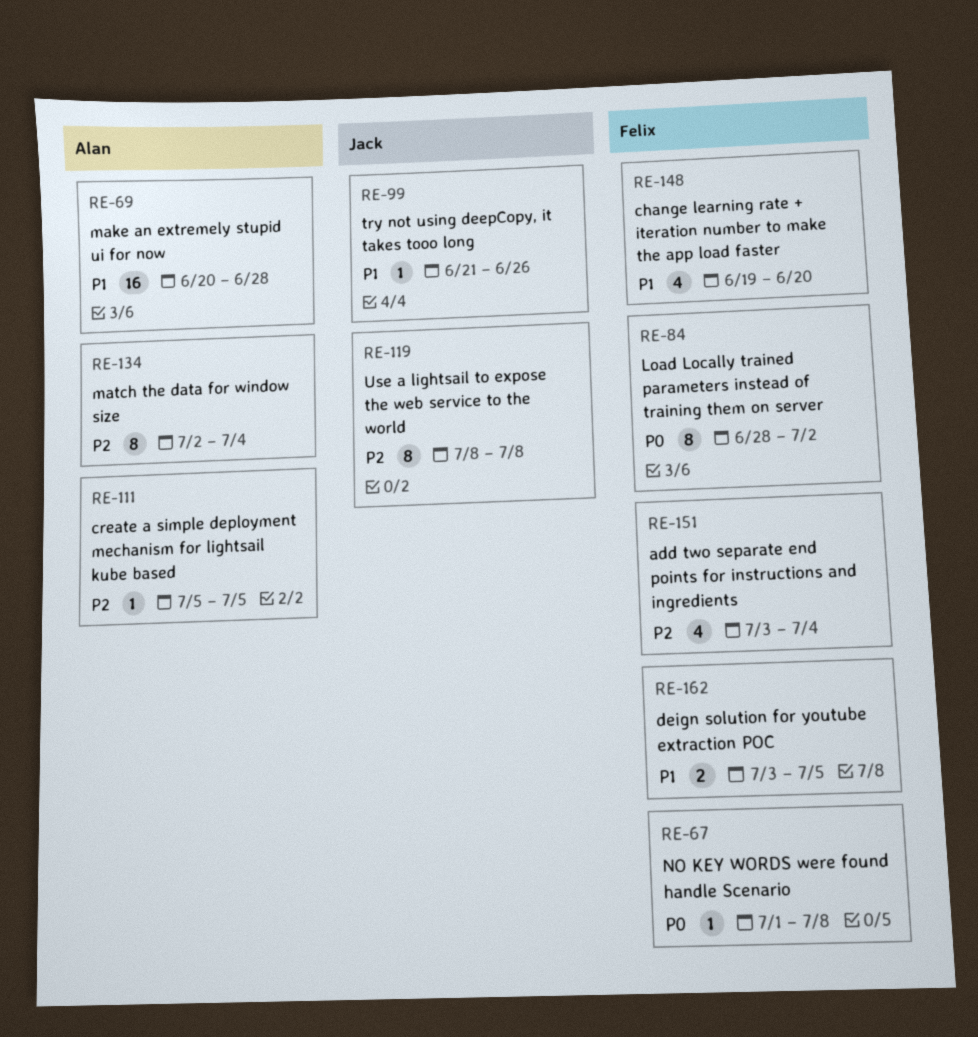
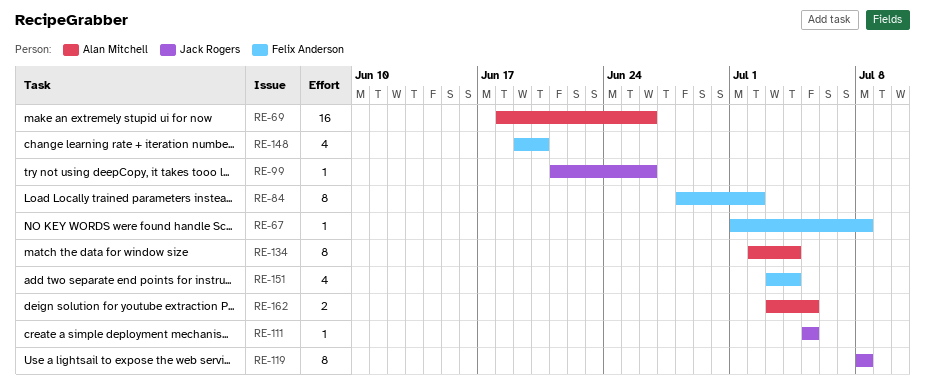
RE-69, start: Jun 20 -> Jun 18
RE-69, due: Jun 28 -> Jun 26
RE-111, owner: Alan Mitchell -> Jack Rogers
RE-162, owner: Felix Anderson -> Alan Mitchell

